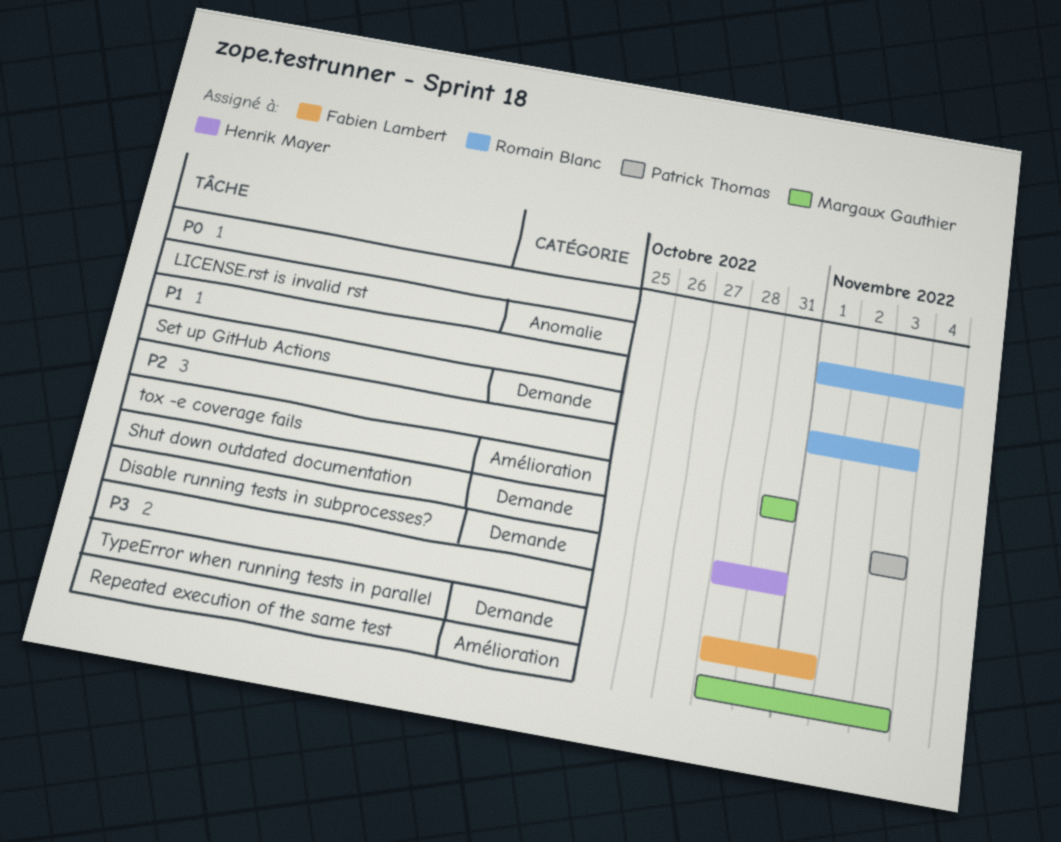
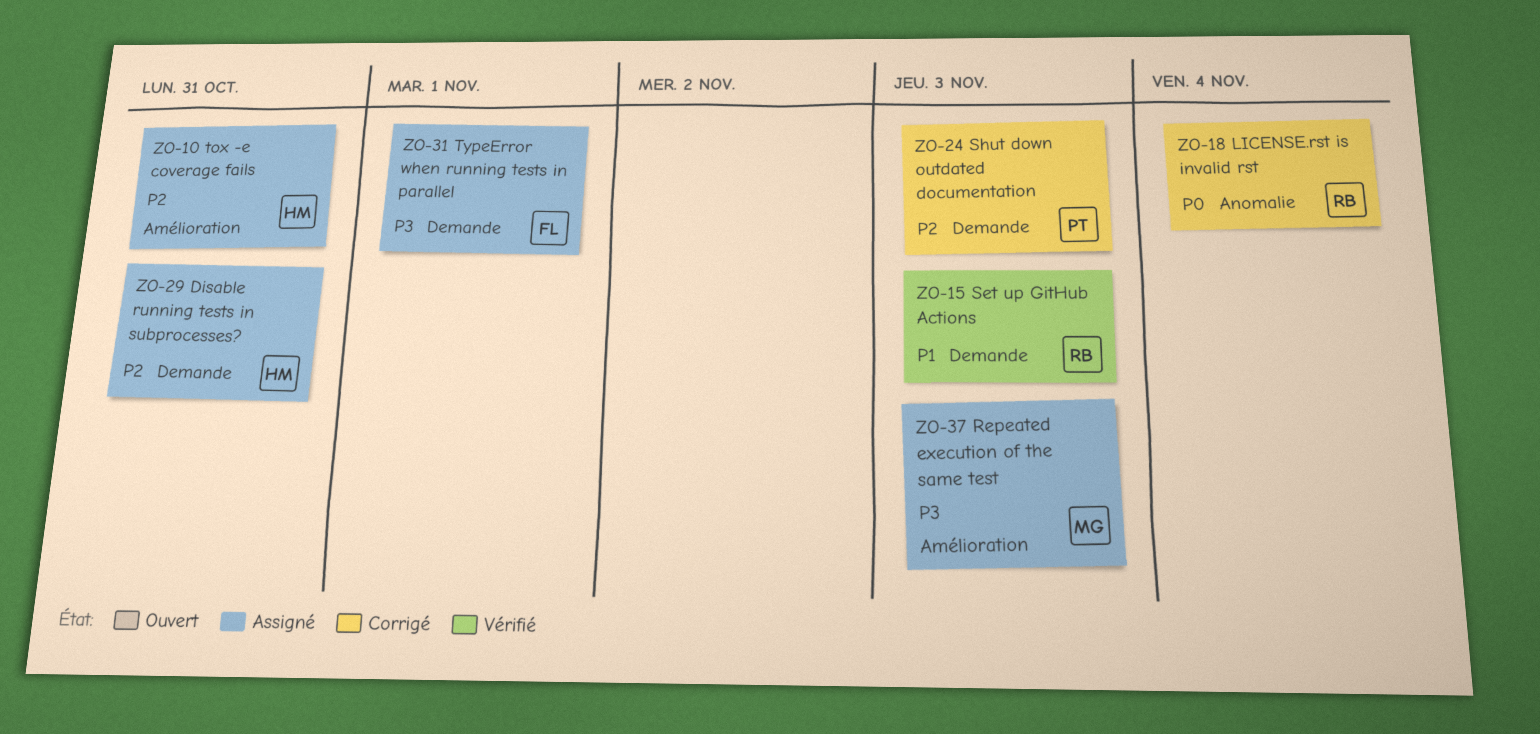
tox -e coverage fails, owner: Margaux Gauthier -> Henrik Mayer

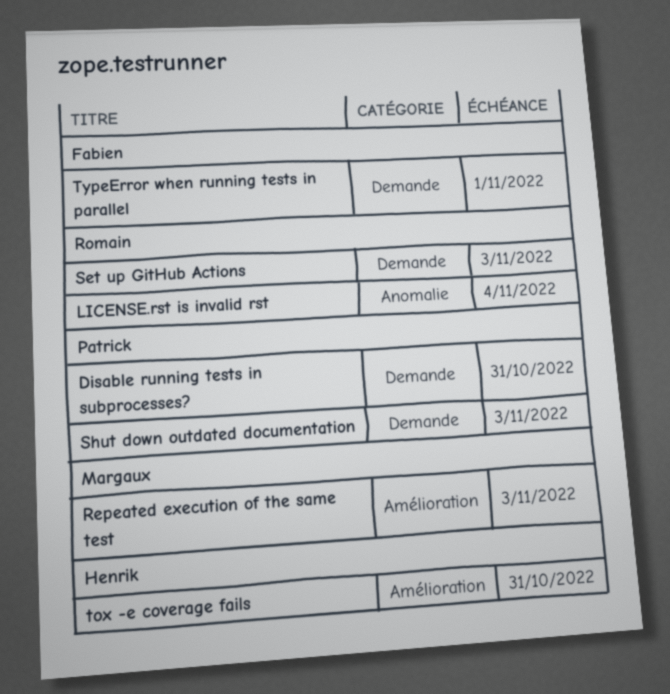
Disable running tests in subprocesses?, owner: Henrik -> Patrick

